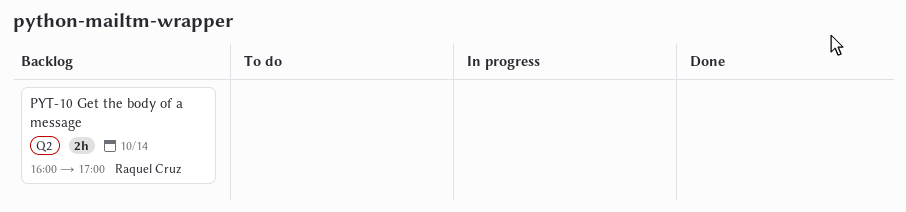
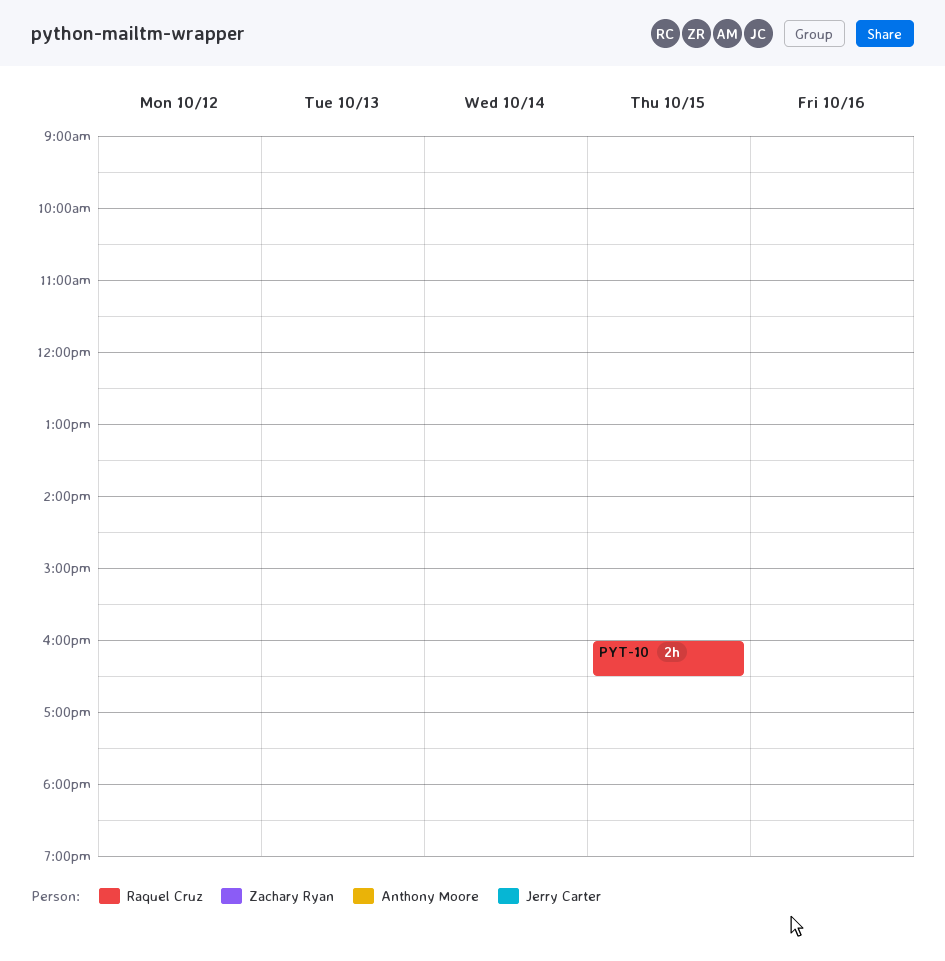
PYT-10, day: Oct 14 -> Oct 15
PYT-10, ends: 17:00 -> 16:30

